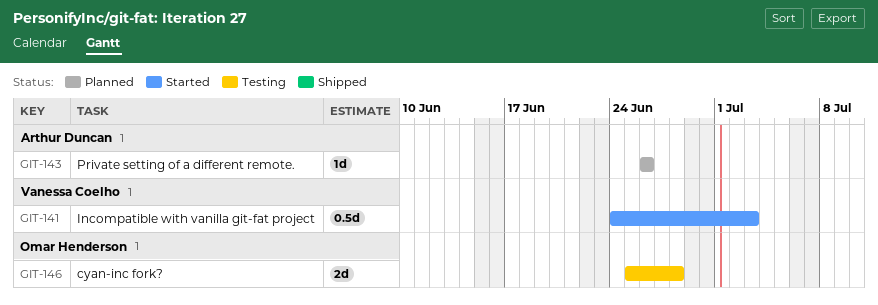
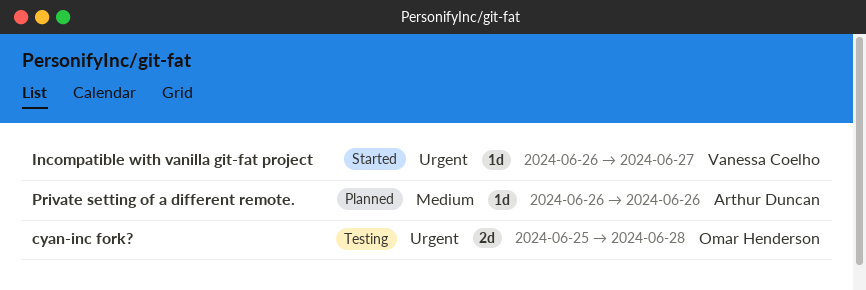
Incompatible with vanilla git-fat project, estimate: 0.5d -> 1d
Incompatible with vanilla git-fat project, start: Jun 24 -> Jun 26
Incompatible with vanilla git-fat project, due: Jul 3 -> Jun 27

